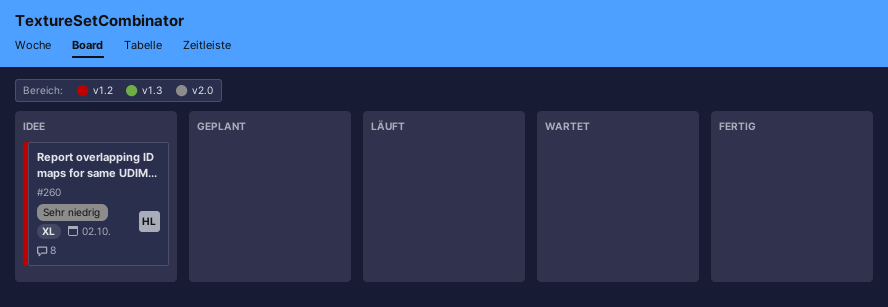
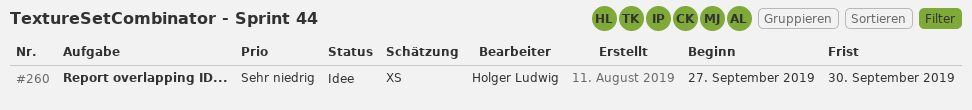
#260, estimate: XL -> XS
#260, due: Oct 2 -> Sep 30

